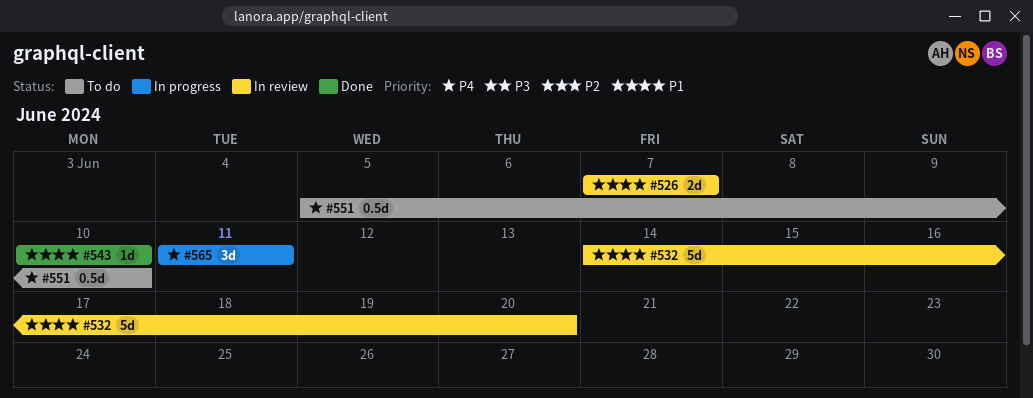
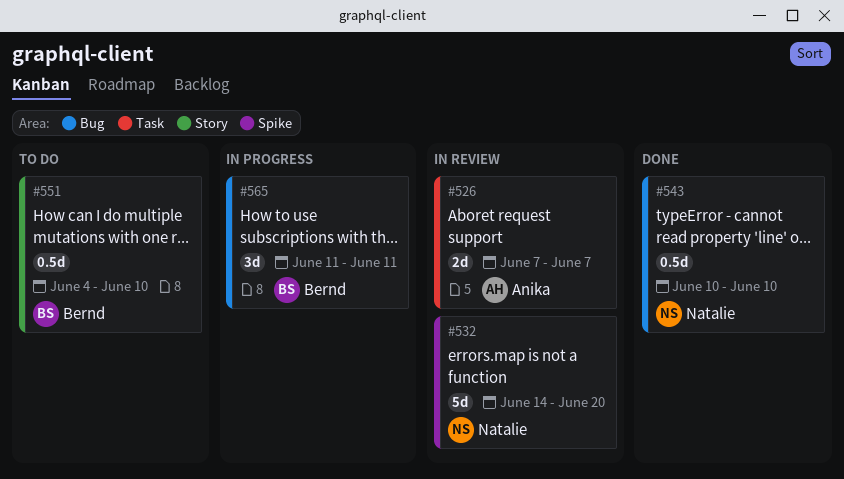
#543, estimate: 1d -> 0.5d
#551, start: Jun 5 -> Jun 4

